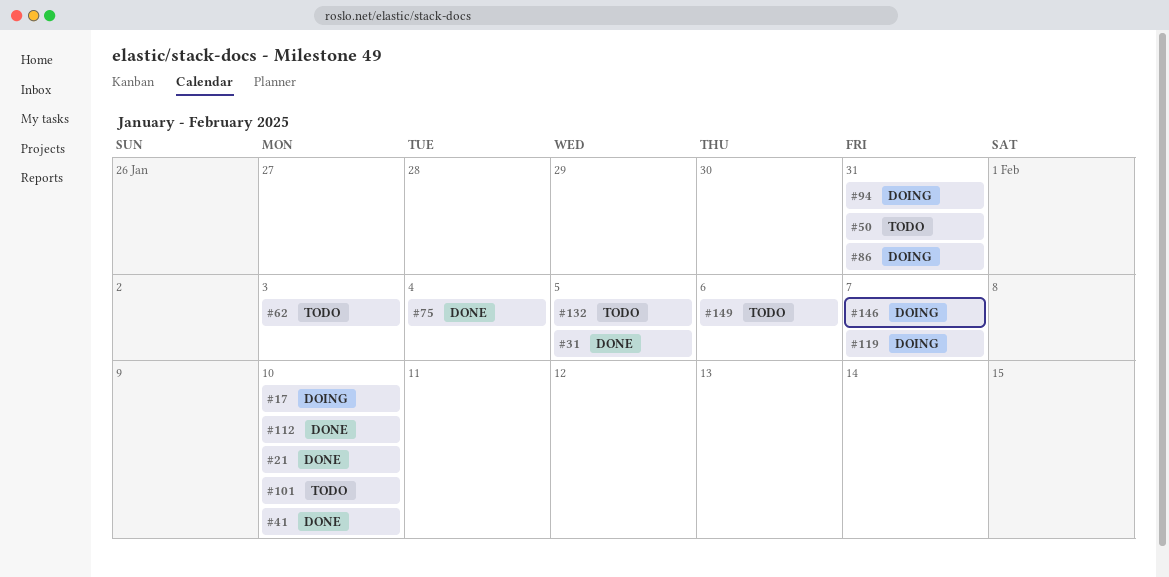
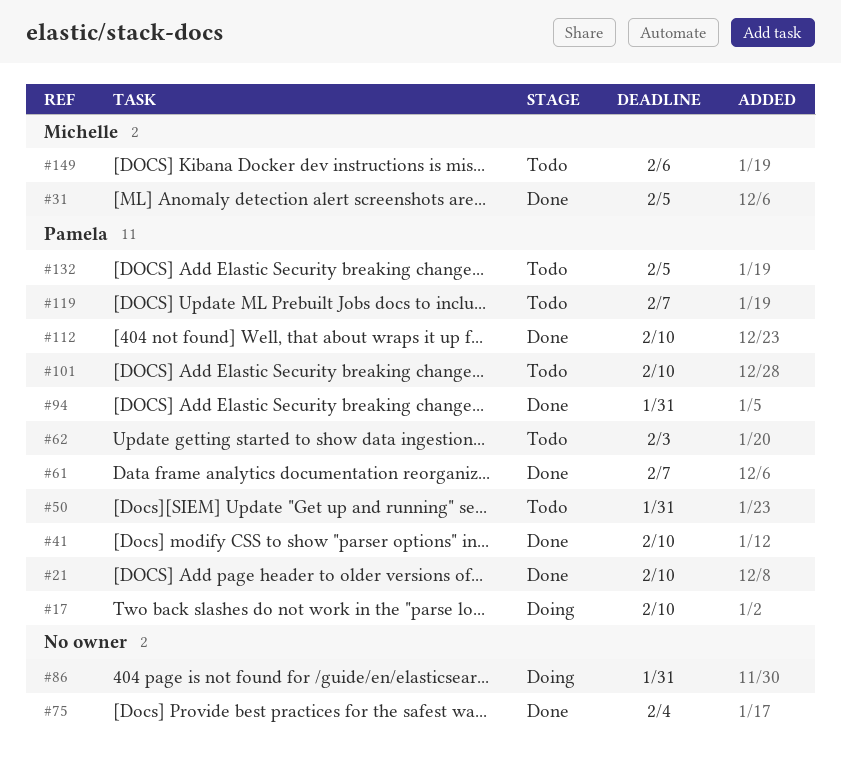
#61: none -> present
#94, status: Doing -> Done
#119, status: Doing -> Todo
#146: present -> none

